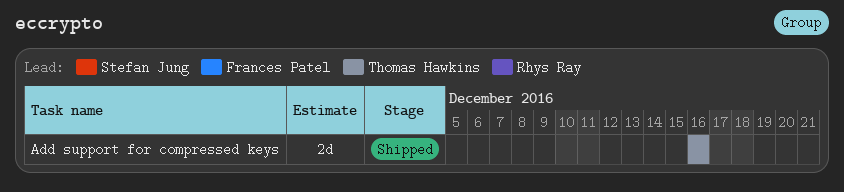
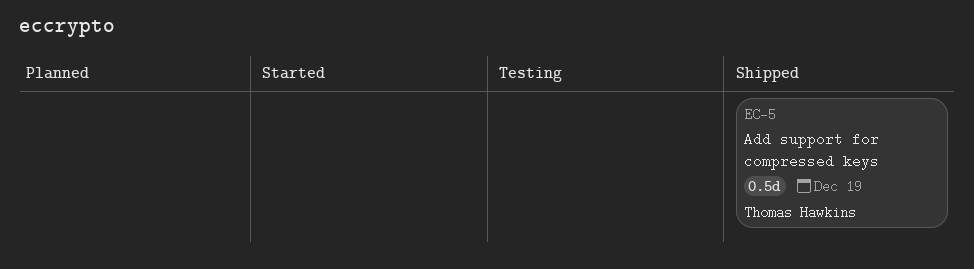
Add support for compressed keys, estimate: 2d -> 0.5d
Add support for compressed keys, due: Dec 16 -> Dec 19

